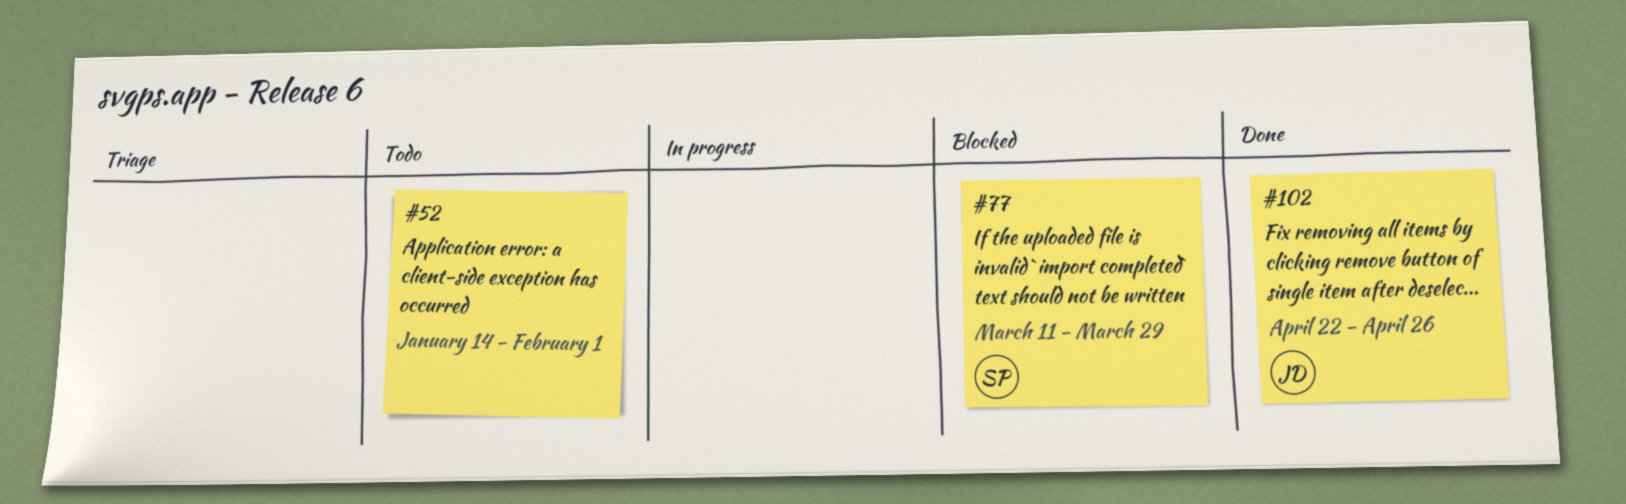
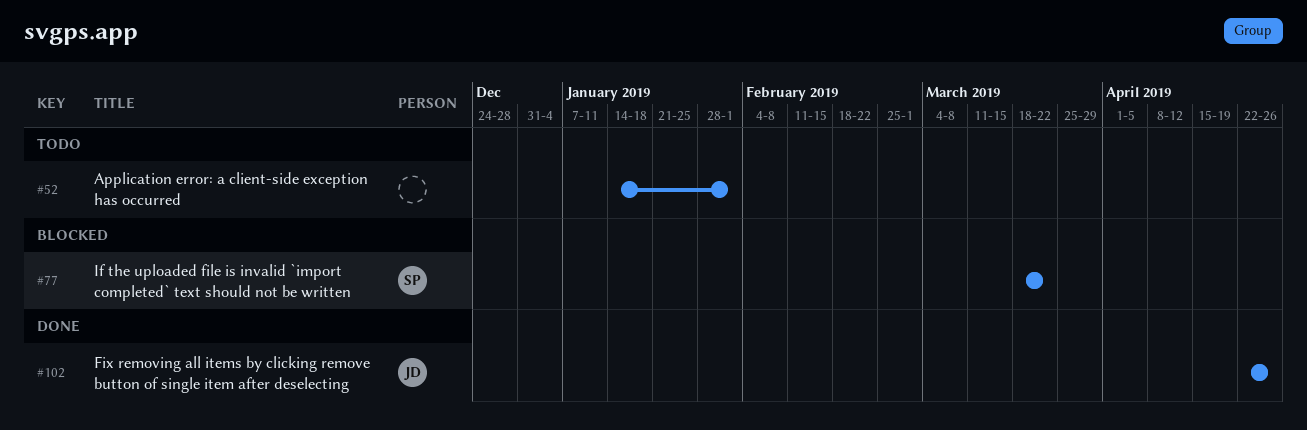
#77, start: Mar 11 -> Mar 18
#77, due: Mar 29 -> Mar 22

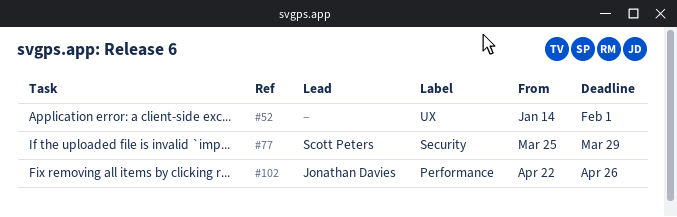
#77, start: Mar 18 -> Mar 25
#77, due: Mar 22 -> Mar 29

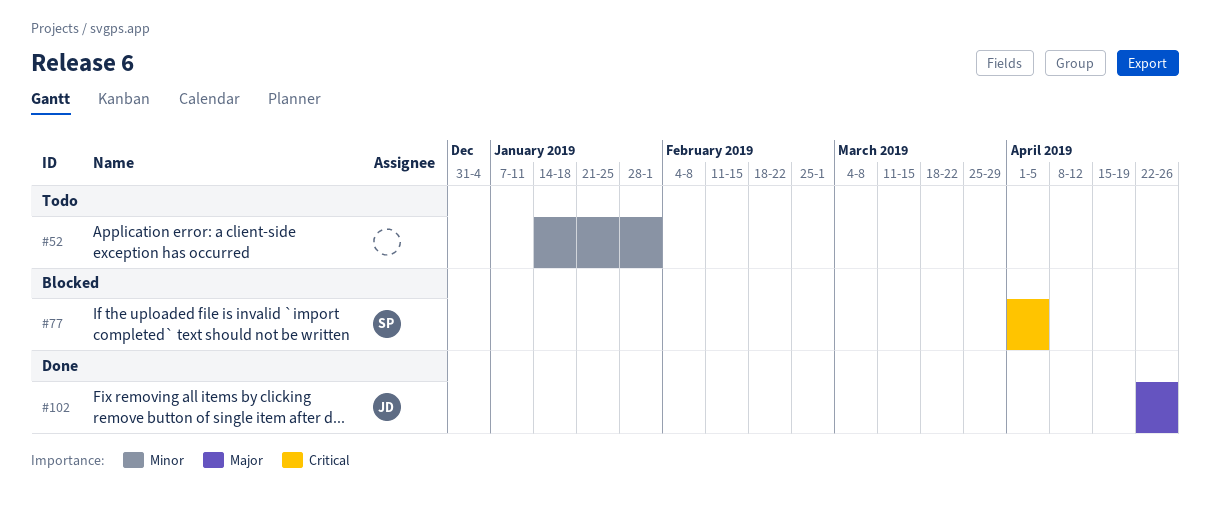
#77, start: Mar 25 -> Apr 1
#77, due: Mar 29 -> Apr 5

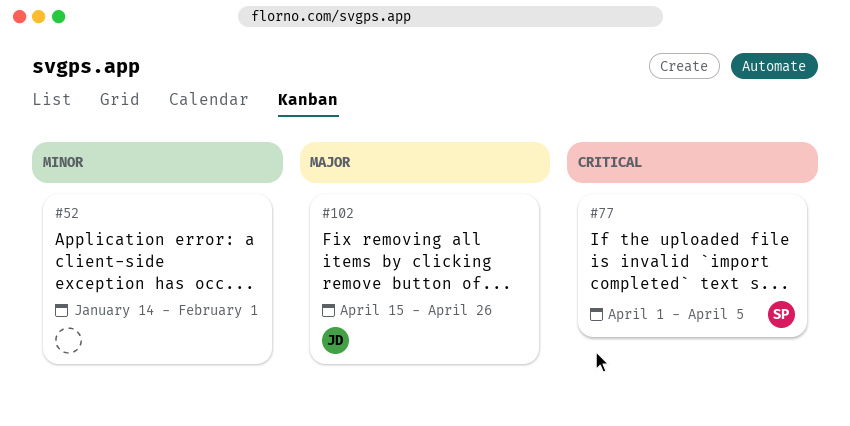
#102, start: Apr 22 -> Apr 15

